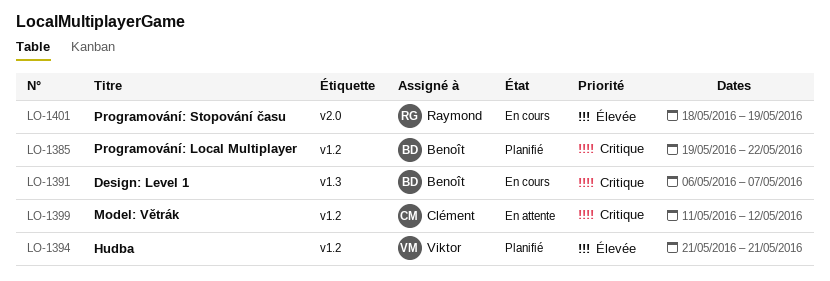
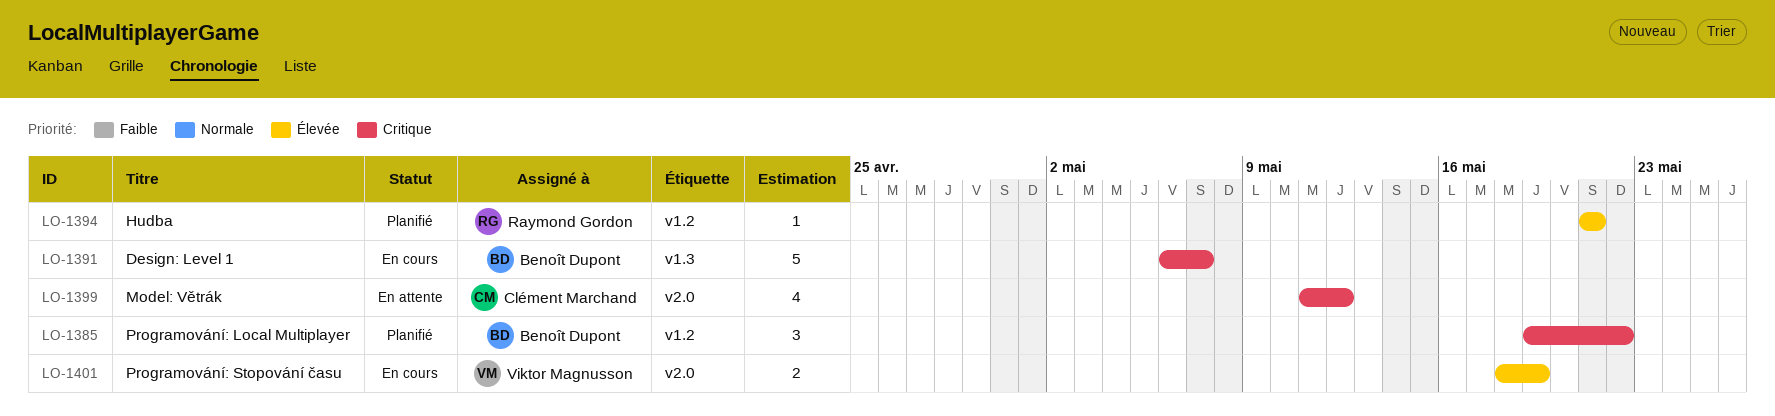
LO-1394, owner: Viktor Magnusson -> Raymond Gordon
LO-1399, label: v1.2 -> v2.0
LO-1401, owner: Raymond Gordon -> Viktor Magnusson

